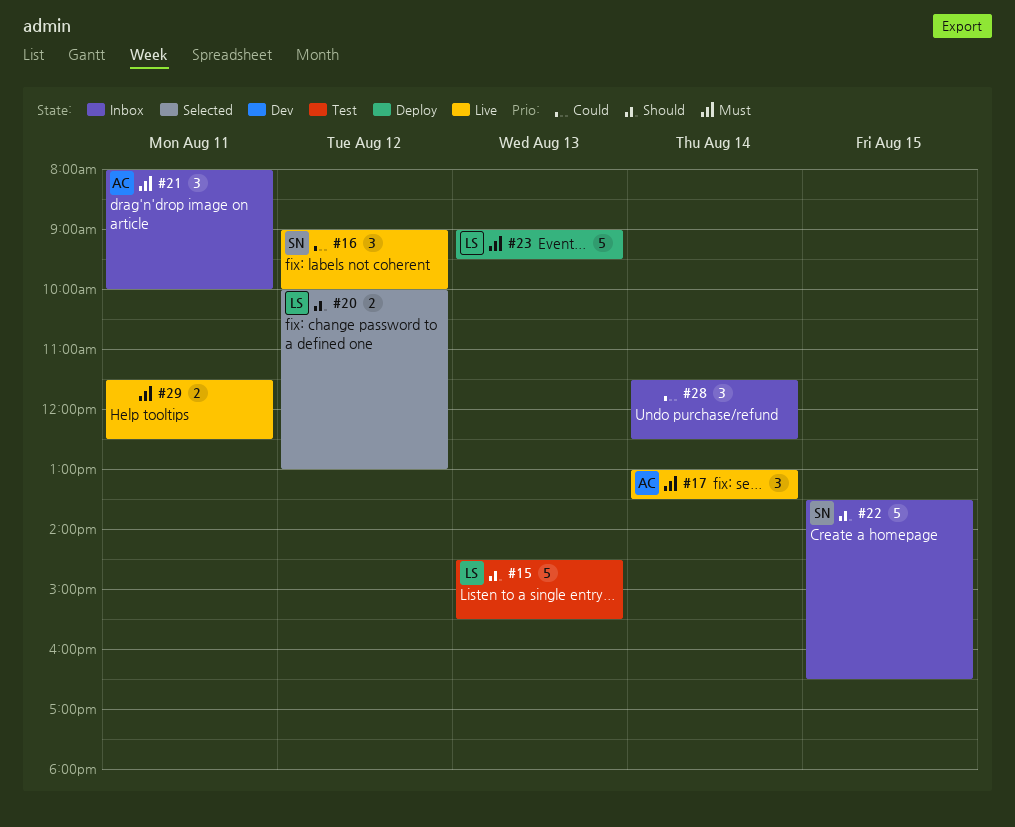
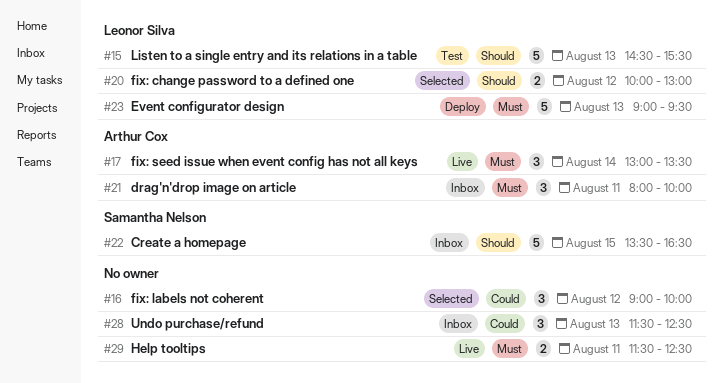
#16, status: Live -> Selected
#16, owner: Samantha Nelson -> none
#28, day: Aug 14 -> Aug 13

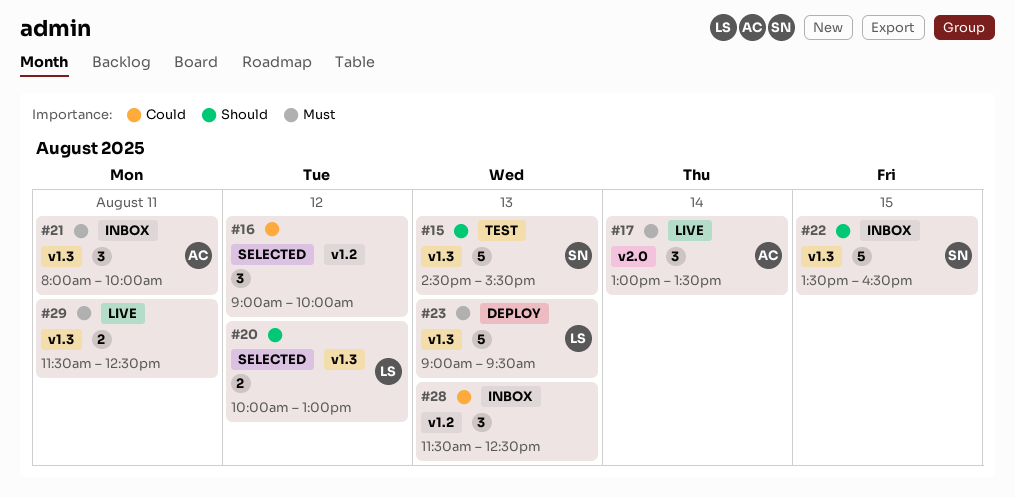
#15, owner: Leonor Silva -> Samantha Nelson

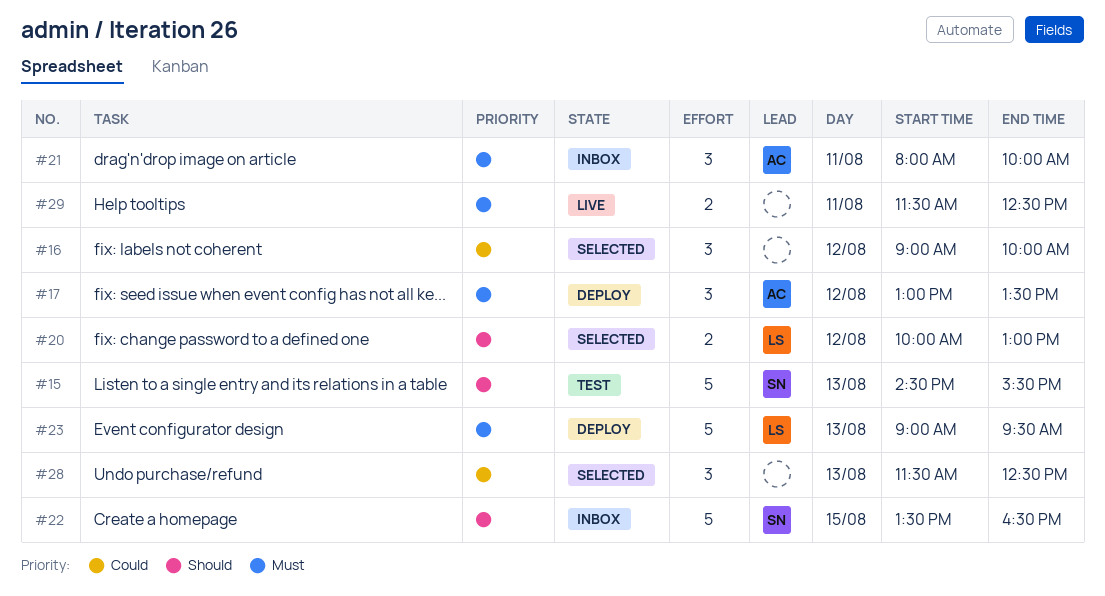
#17, status: Live -> Deploy
#17, day: Aug 14 -> Aug 12
#28, status: Inbox -> Selected

